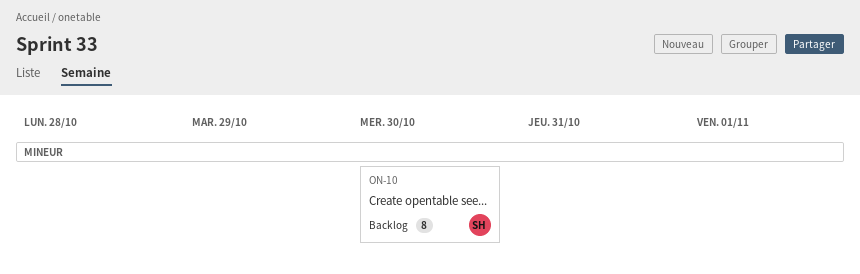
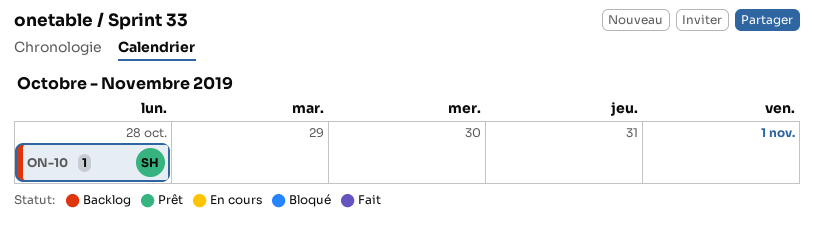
ON-10, estimate: 8 -> 1
ON-10, due: Oct 30 -> Oct 28

